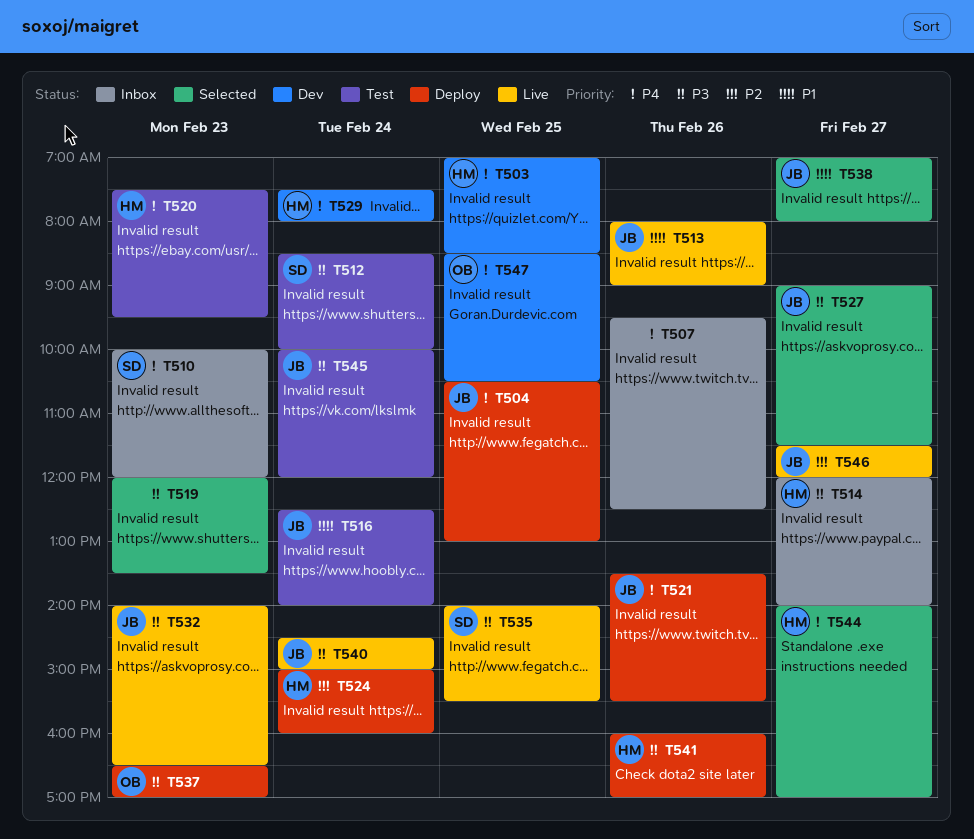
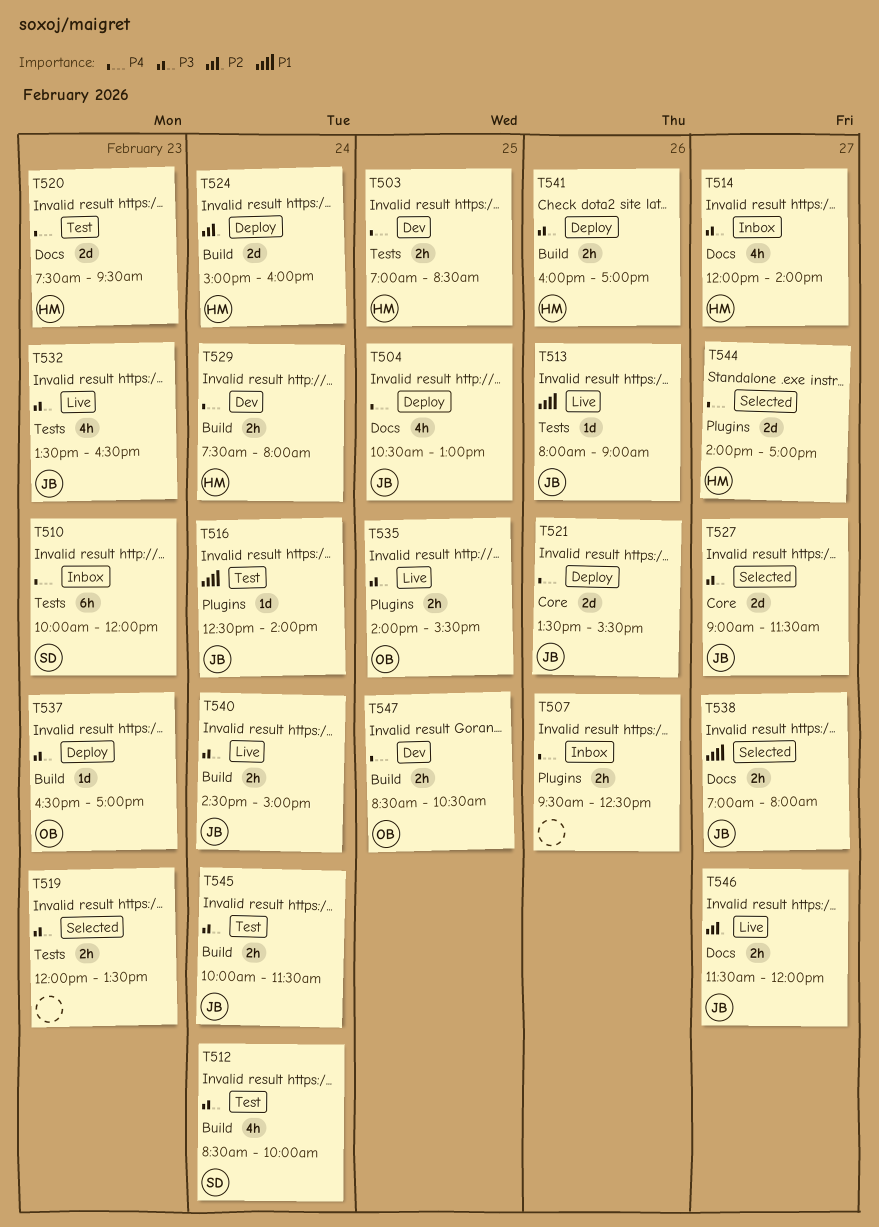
T532, begins: 14:00 -> 13:30
T535, owner: SD -> OB
T545, ends: 12:00 -> 11:30

